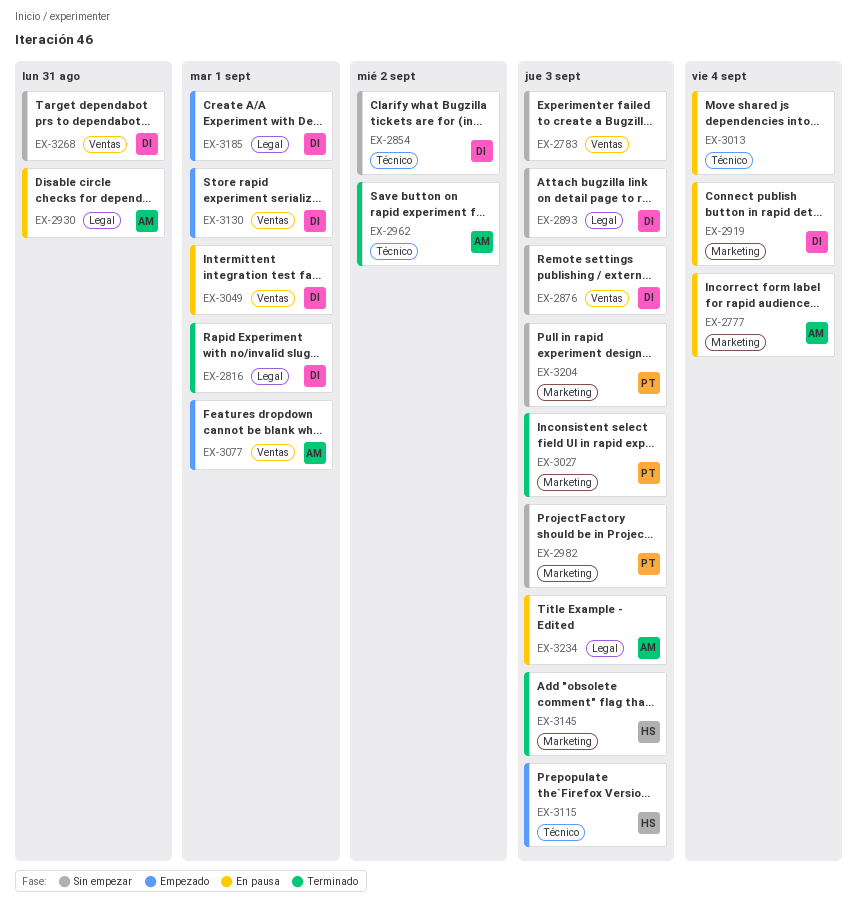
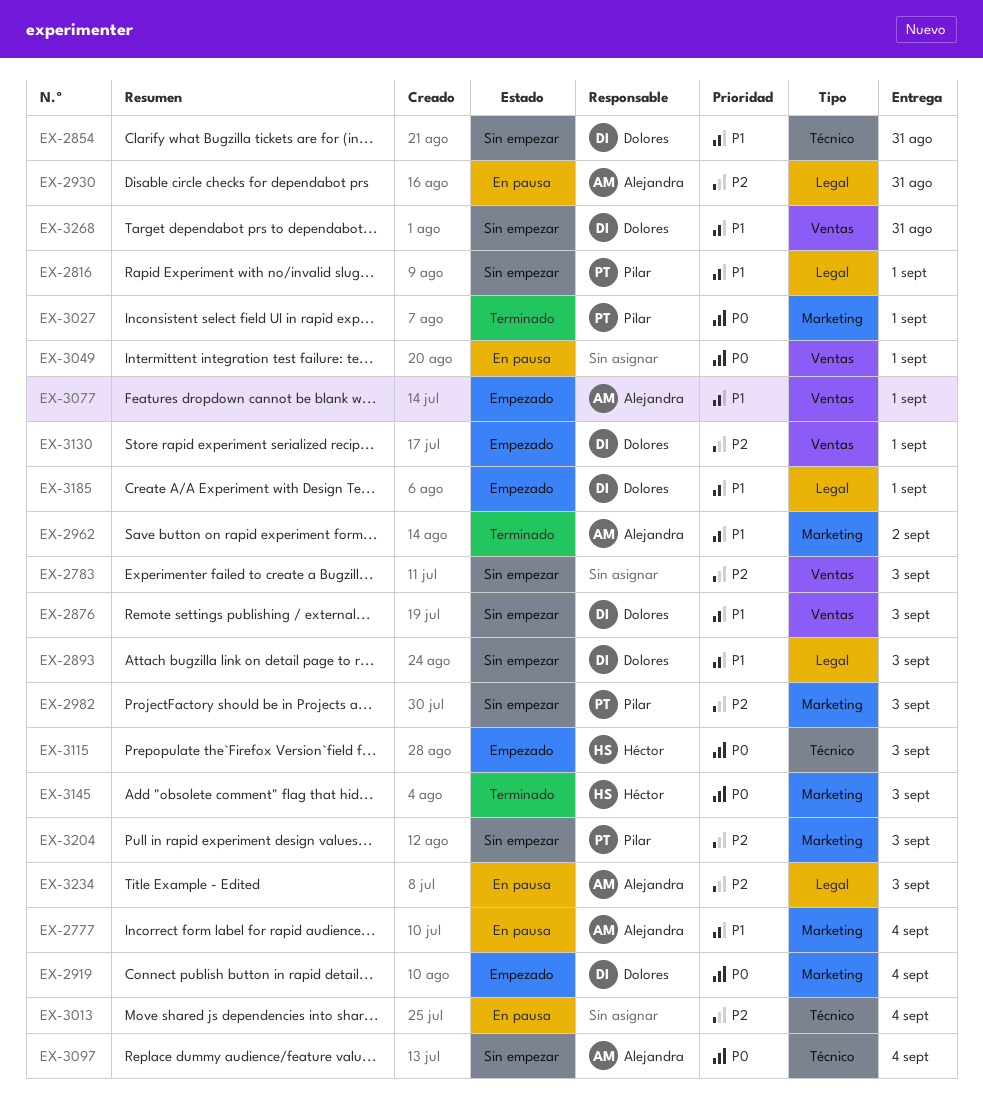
EX-2816, status: Terminado -> Sin empezar
EX-2816, owner: Dolores -> Pilar
EX-2854, due: Sep 2 -> Aug 31
EX-2919, status: En pausa -> Empezado
EX-2962, label: Técnico -> Marketing
EX-3027, due: Sep 3 -> Sep 1
EX-3049, owner: Dolores -> none
EX-3097: none -> present

